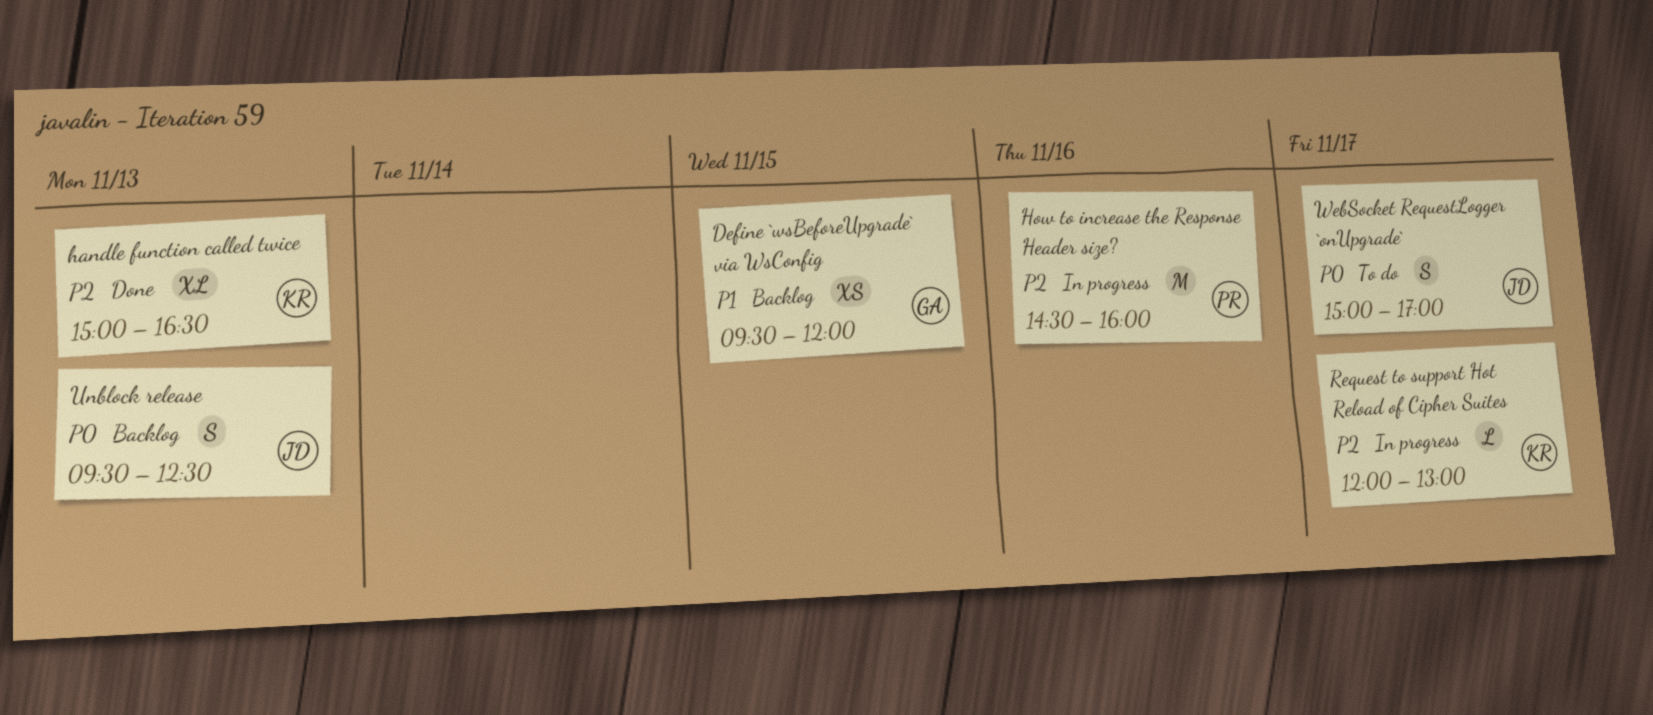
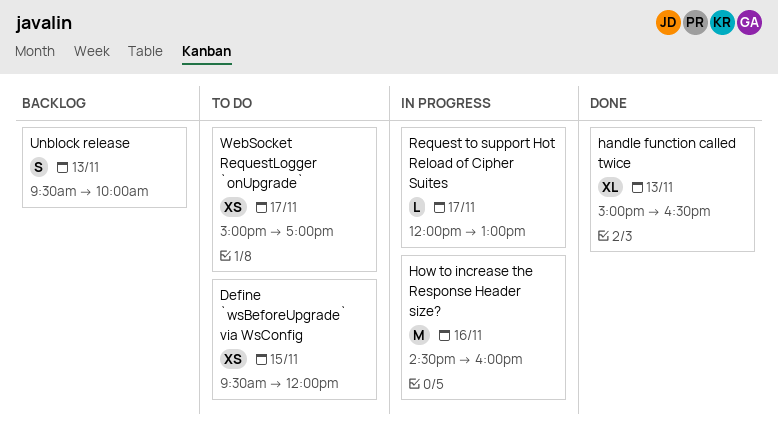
Define `wsBeforeUpgrade` via WsConfig, status: Backlog -> To do
Unblock release, ends: 12:30 -> 10:00
WebSocket RequestLogger `onUpgrade`, estimate: S -> XS

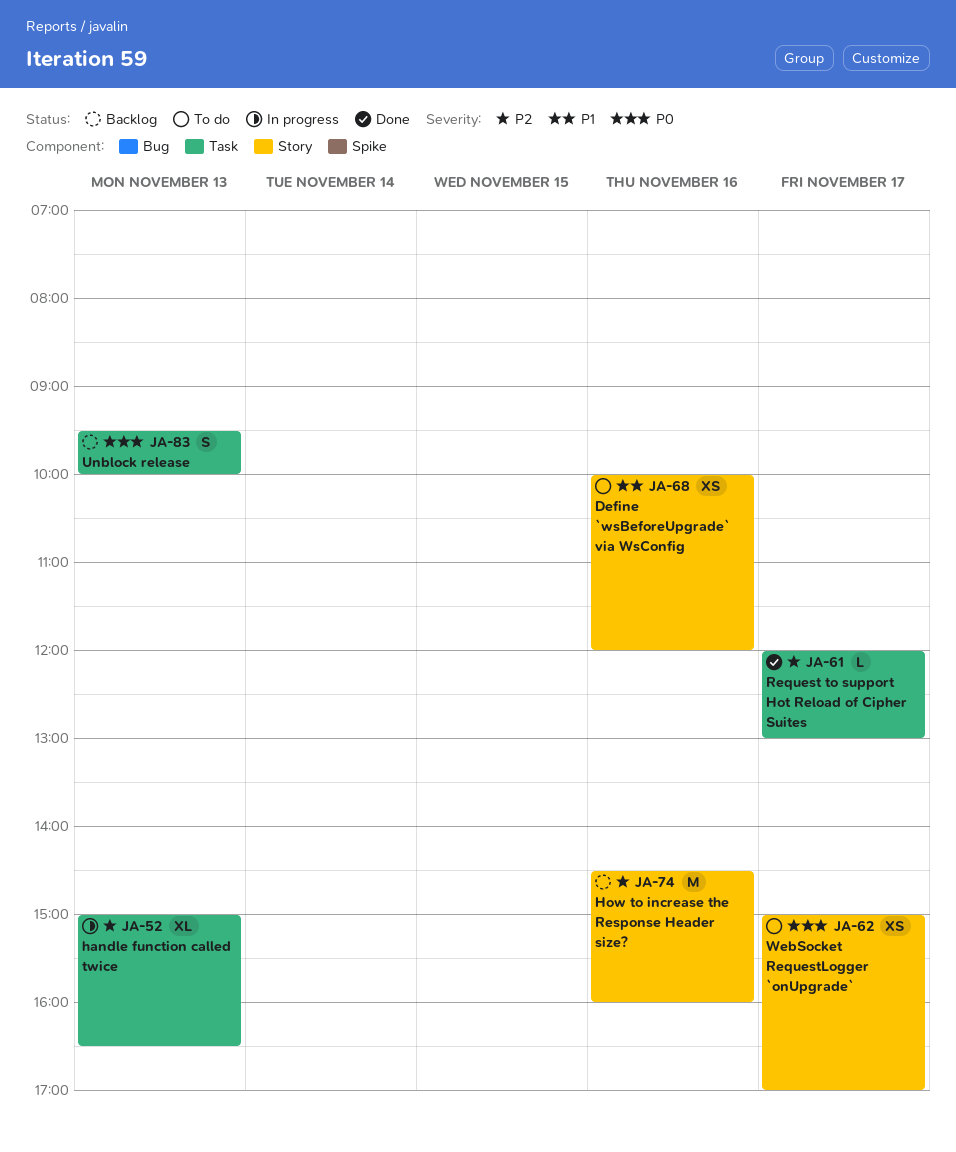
Define `wsBeforeUpgrade` via WsConfig, day: Nov 15 -> Nov 16
Define `wsBeforeUpgrade` via WsConfig, begins: 09:30 -> 10:00
handle function called twice, status: Done -> In progress
How to increase the Response Header size?, status: In progress -> Backlog
Request to support Hot Reload of Cipher Suites, status: In progress -> Done

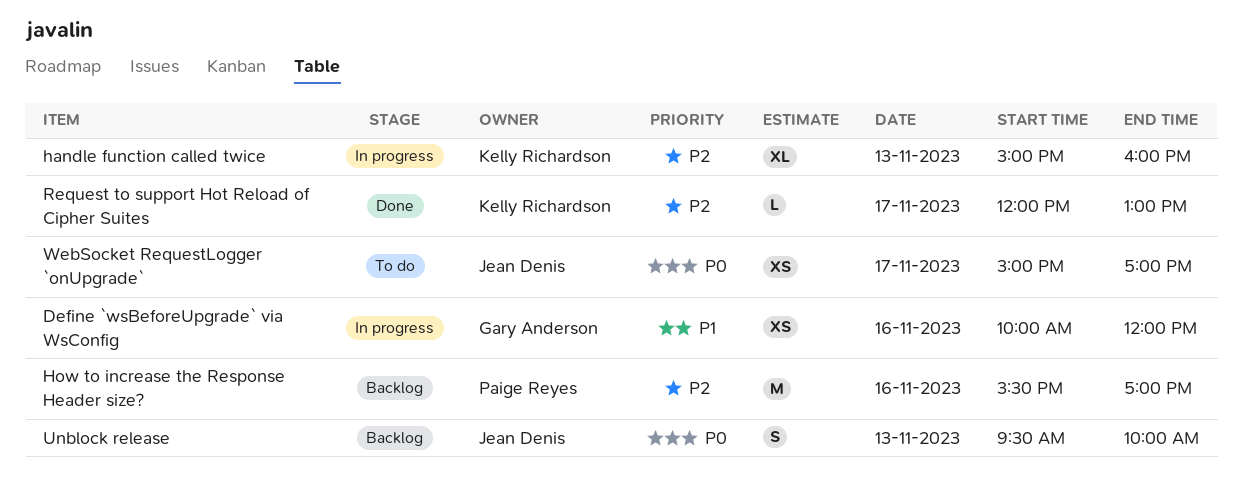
Define `wsBeforeUpgrade` via WsConfig, status: To do -> In progress
handle function called twice, ends: 16:30 -> 16:00
How to increase the Response Header size?, begins: 14:30 -> 15:30
How to increase the Response Header size?, ends: 16:00 -> 17:00

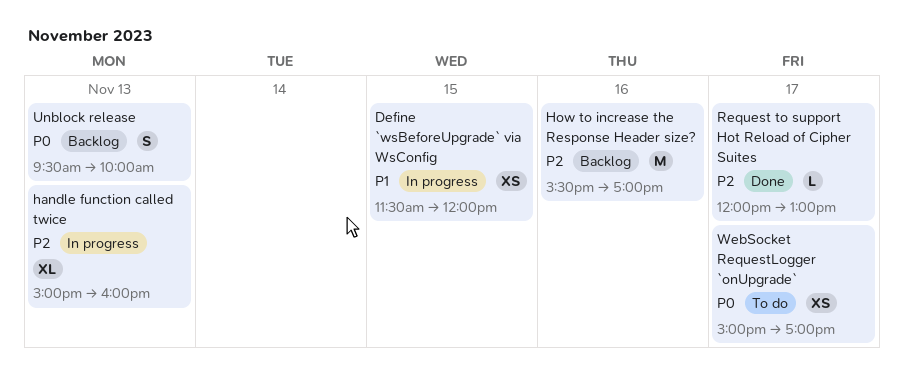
Define `wsBeforeUpgrade` via WsConfig, day: Nov 16 -> Nov 15
Define `wsBeforeUpgrade` via WsConfig, begins: 10:00 -> 11:30

